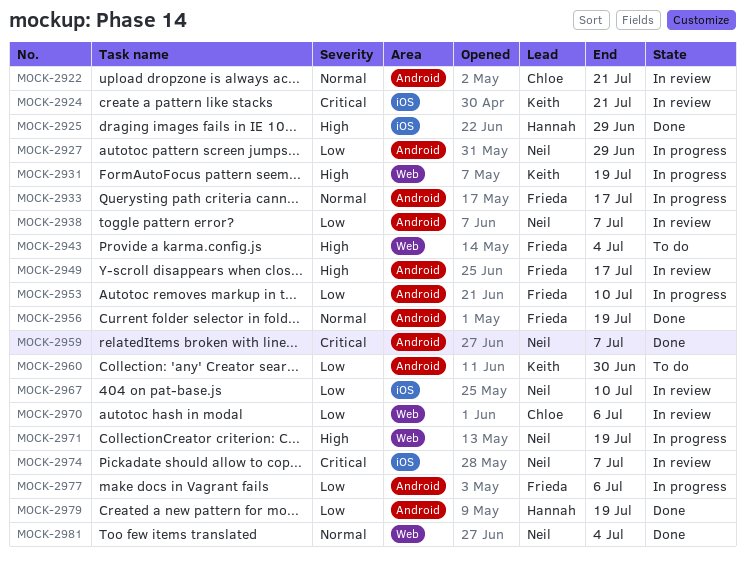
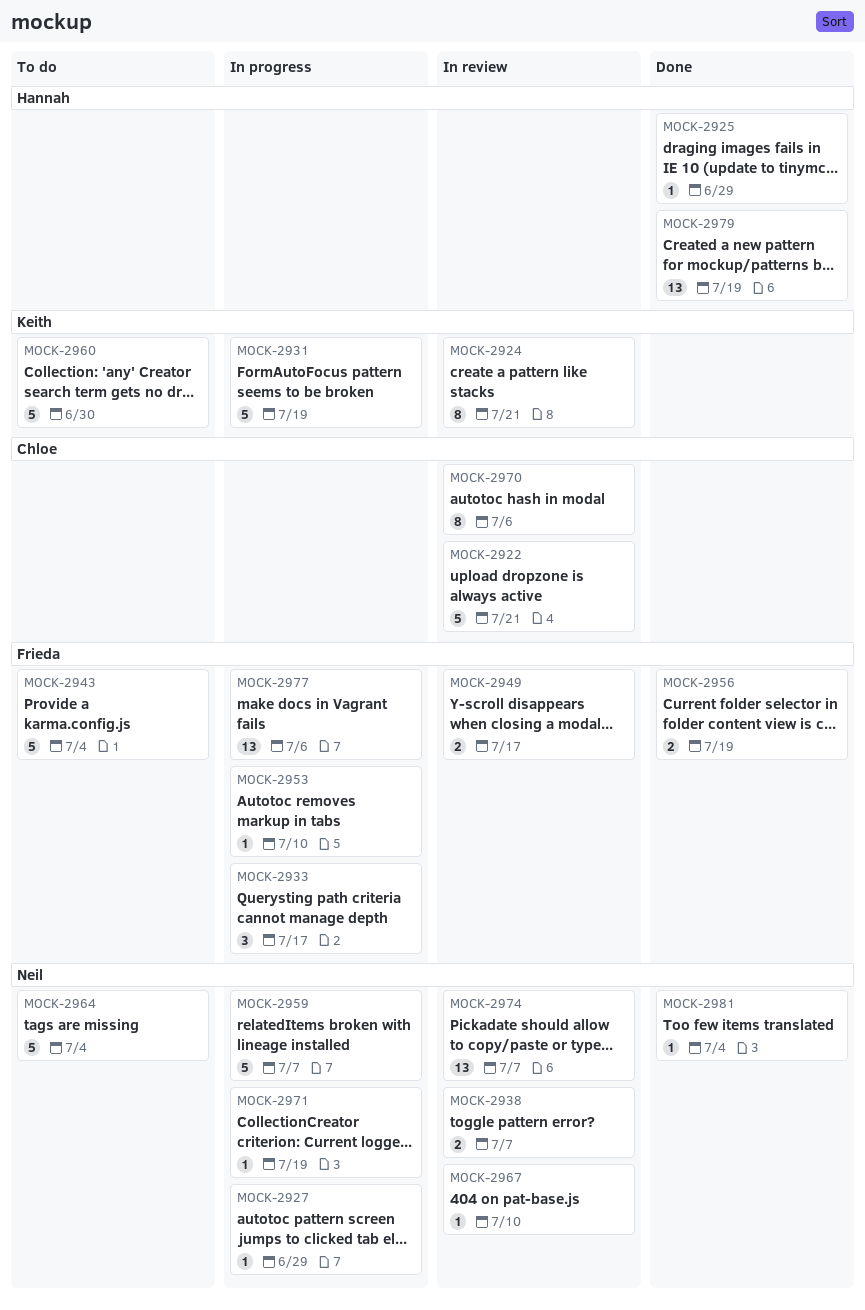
MOCK-2959, status: Done -> In progress
MOCK-2964: none -> present

